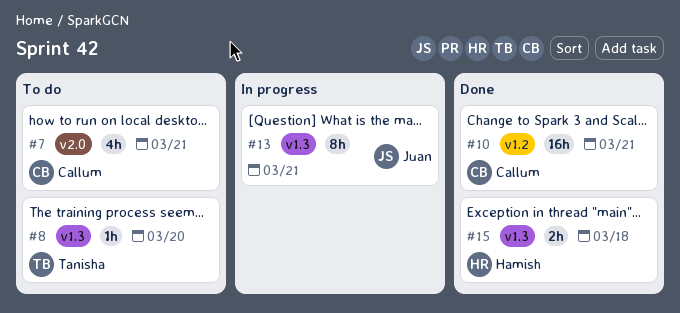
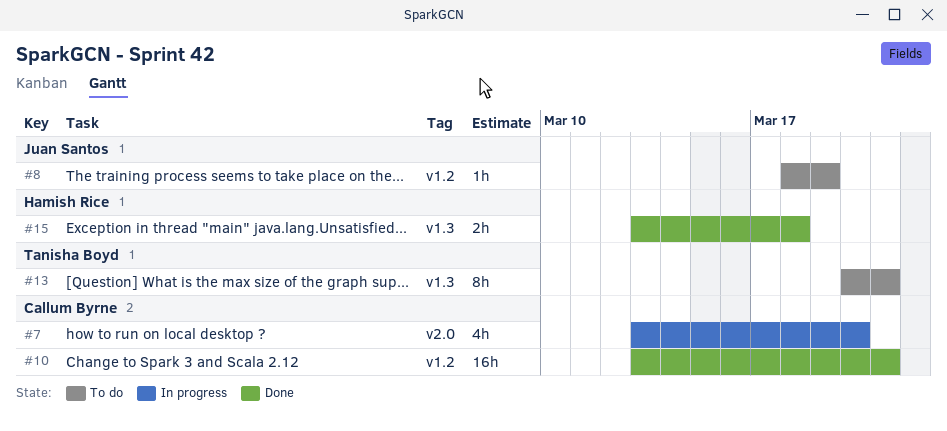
#7, status: To do -> In progress
#7, due: Mar 21 -> Mar 20
#8, owner: Tanisha Boyd -> Juan Santos
#8, label: v1.3 -> v1.2
#8, due: Mar 20 -> Mar 19
#13, status: In progress -> To do
#13, owner: Juan Santos -> Tanisha Boyd

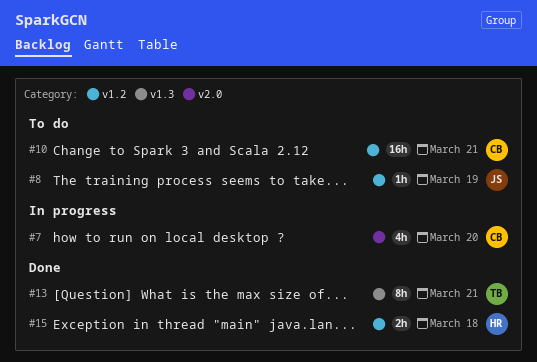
#10, status: Done -> To do
#13, status: To do -> Done
#15, label: v1.3 -> v1.2

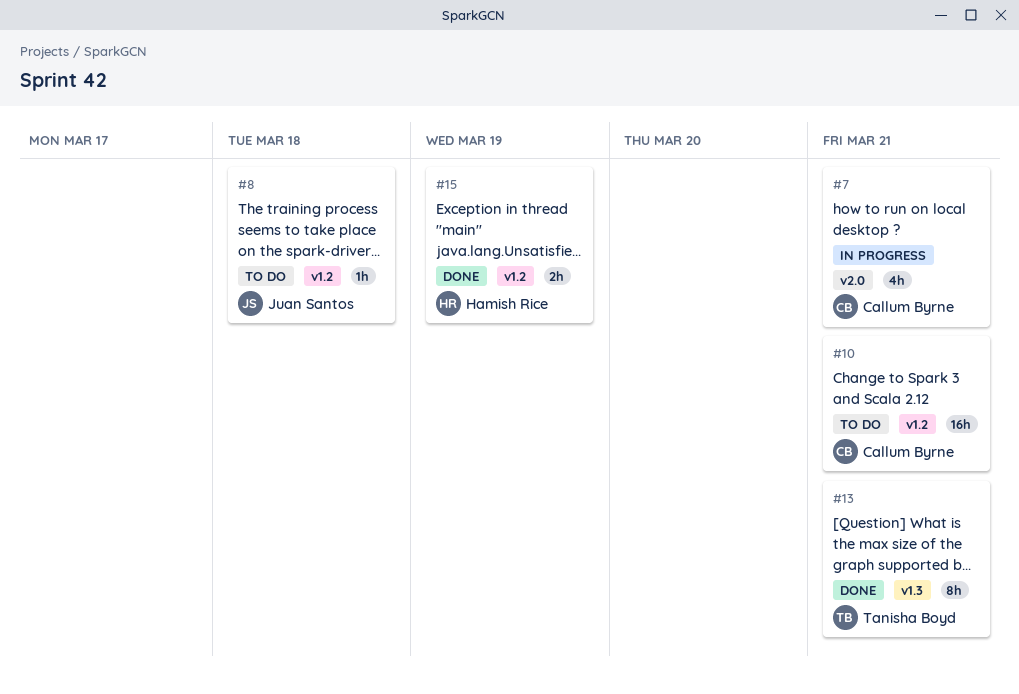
#7, due: Mar 20 -> Mar 21
#8, due: Mar 19 -> Mar 18
#15, due: Mar 18 -> Mar 19

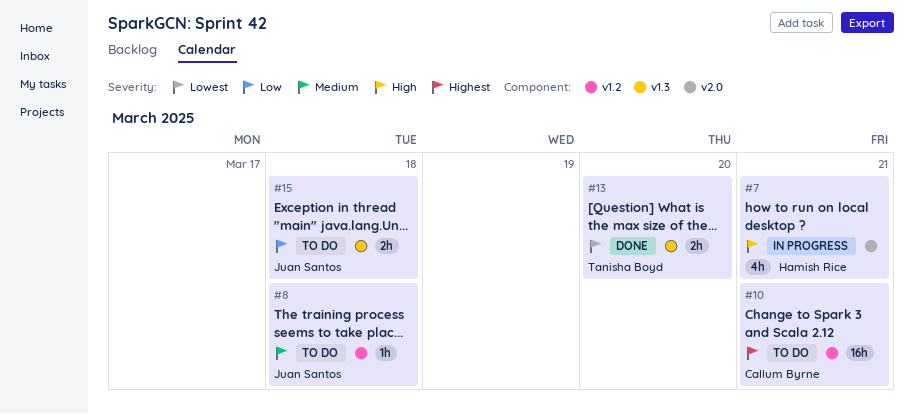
#7, owner: Callum Byrne -> Hamish Rice
#13, estimate: 8h -> 2h
#13, due: Mar 21 -> Mar 20
#15, status: Done -> To do
#15, owner: Hamish Rice -> Juan Santos
#15, label: v1.2 -> v1.3
#15, due: Mar 19 -> Mar 18

